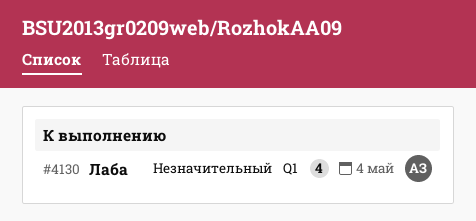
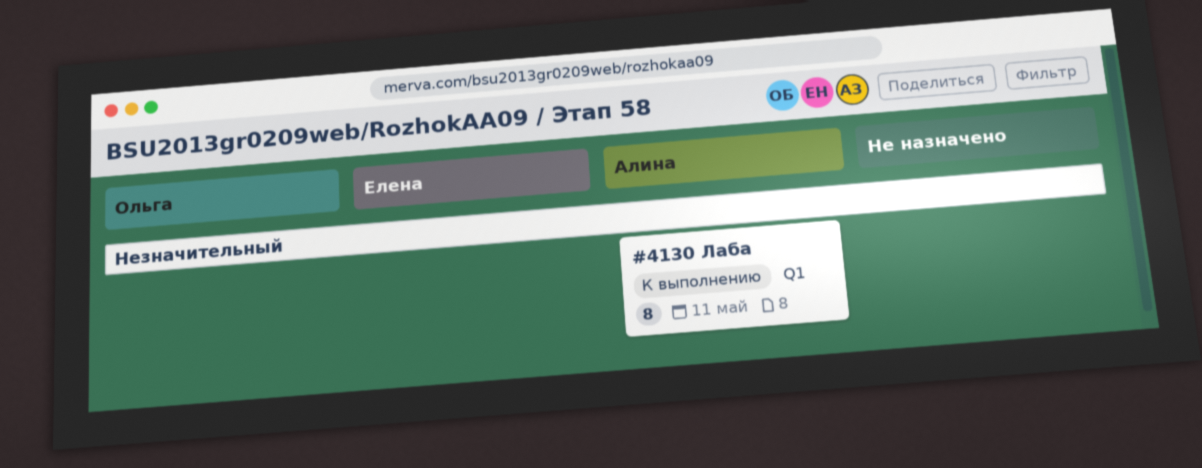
#4130, estimate: 4 -> 8
#4130, due: May 4 -> May 11

